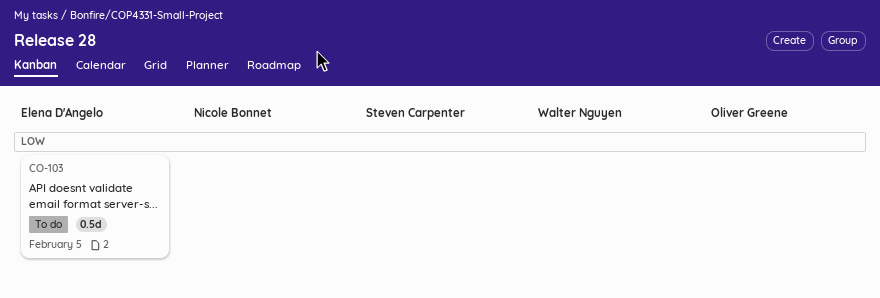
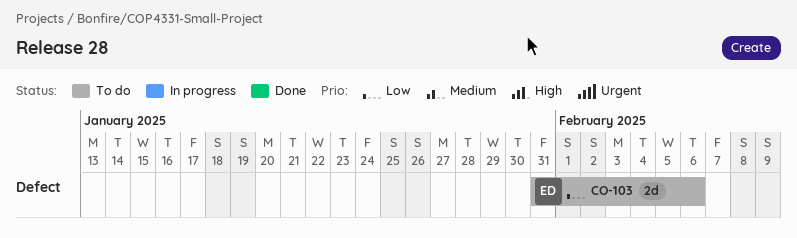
CO-103, estimate: 0.5d -> 2d
CO-103, due: Feb 5 -> Feb 6

